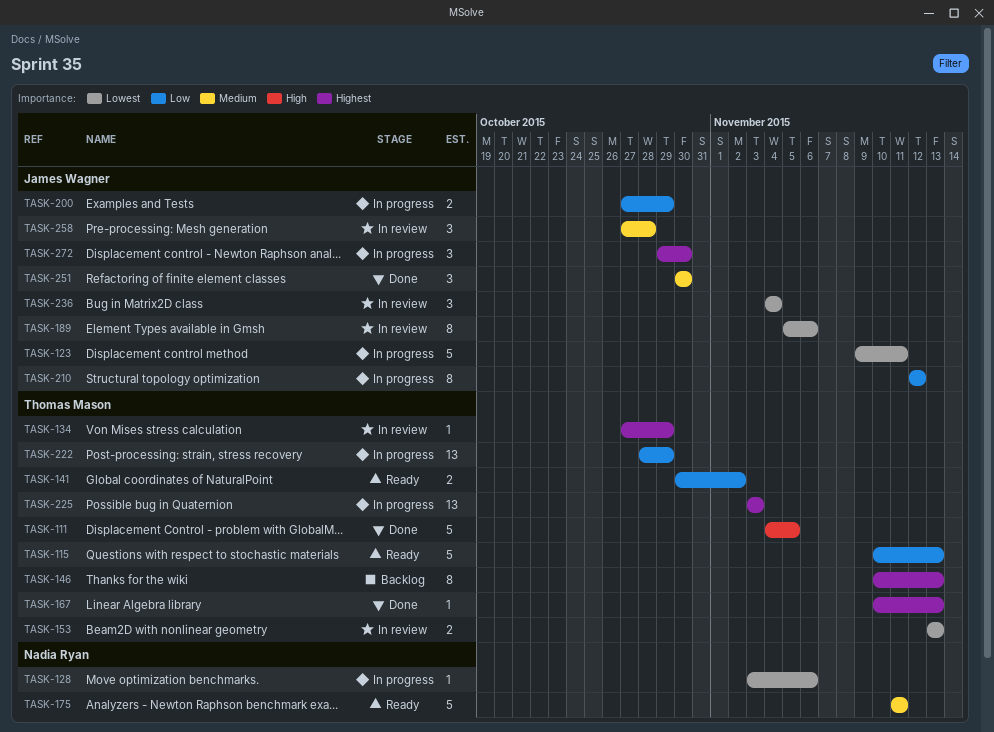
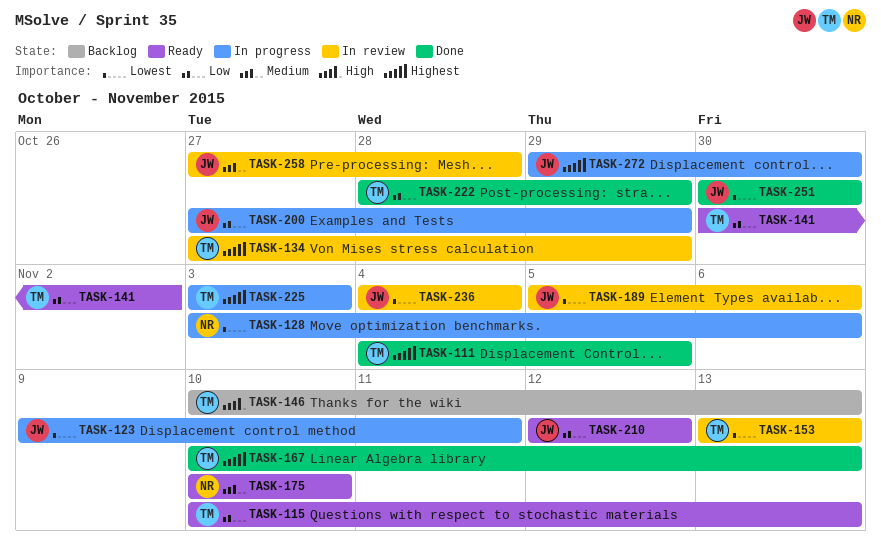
TASK-111, priority: High -> Highest
TASK-146, priority: Highest -> High
TASK-175, start: Nov 11 -> Nov 10
TASK-175, due: Nov 11 -> Nov 10
TASK-210, status: In progress -> Ready
TASK-222, status: In progress -> Done
TASK-251, priority: Medium -> Lowest

